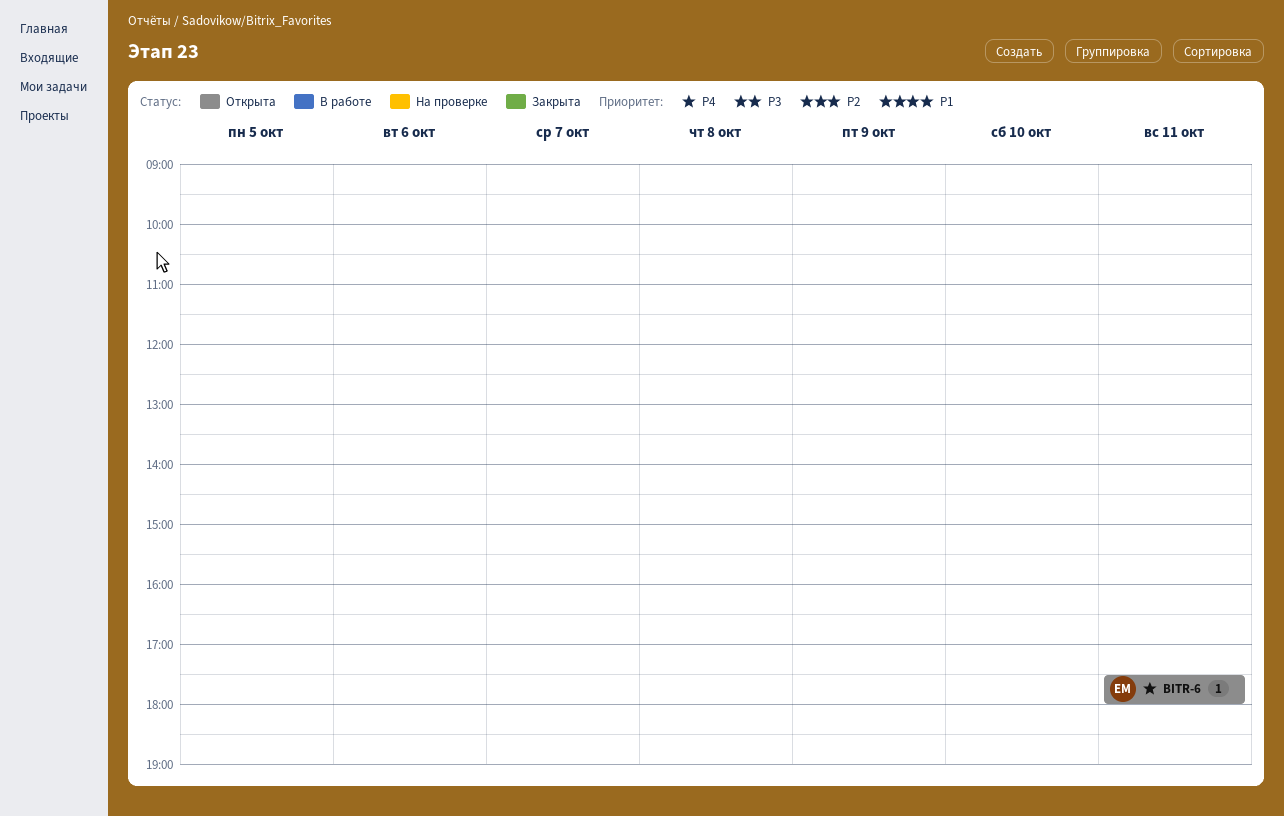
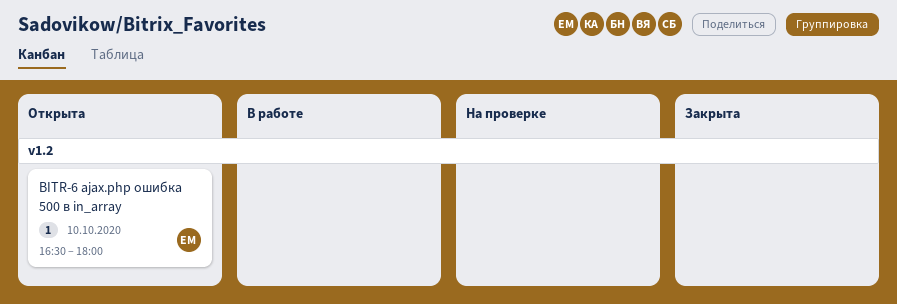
BITR-6, day: Oct 11 -> Oct 10
BITR-6, begins: 17:30 -> 16:30

